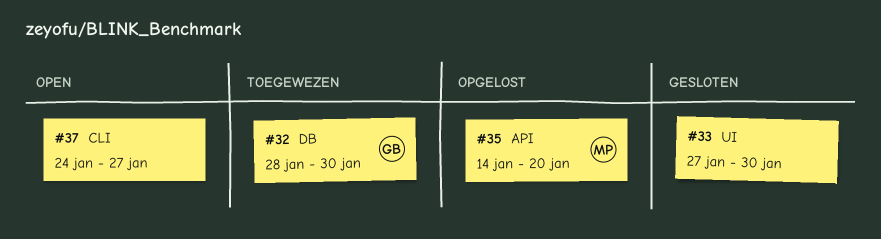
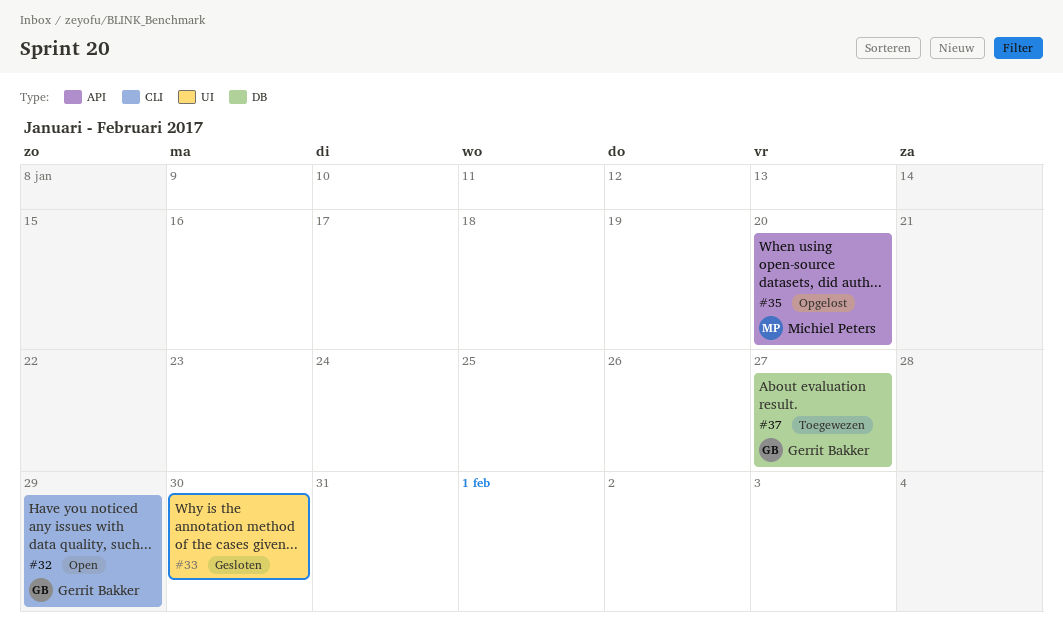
#32, status: Toegewezen -> Open
#32, label: DB -> CLI
#32, due: Jan 30 -> Jan 29
#37, status: Open -> Toegewezen
#37, owner: none -> Gerrit Bakker
#37, label: CLI -> DB

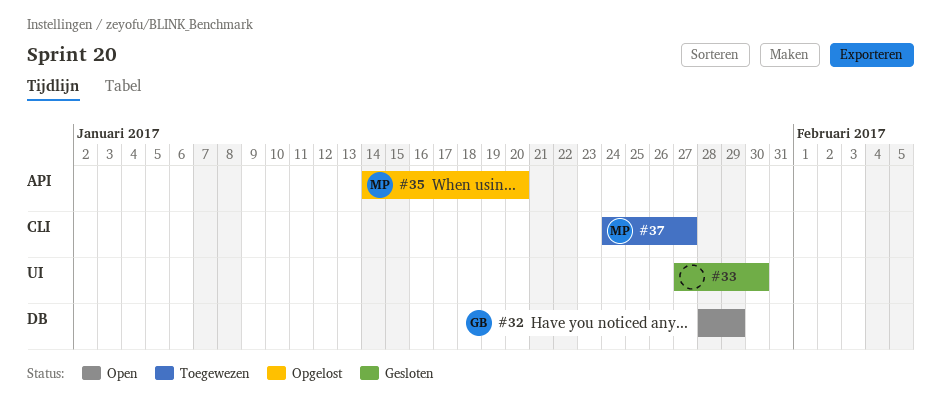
#32, label: CLI -> DB
#37, owner: Gerrit Bakker -> Michiel Peters
#37, label: DB -> CLI

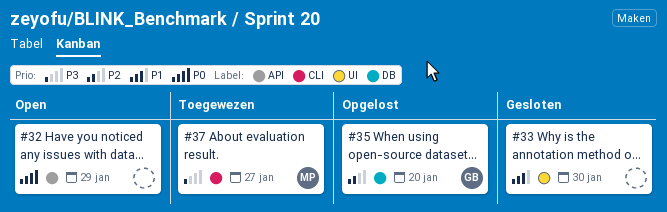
#32, owner: GB -> none
#32, label: DB -> API
#35, owner: MP -> GB
#35, label: API -> DB

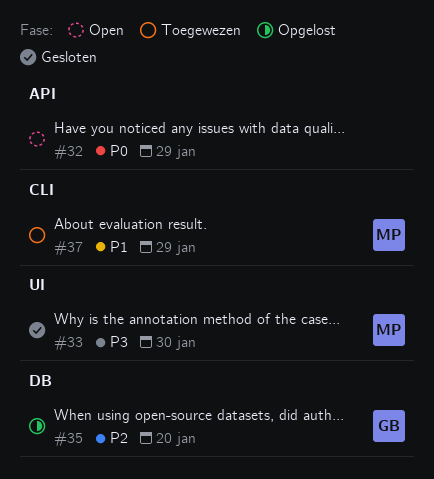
#33, owner: none -> MP
#33, priority: P1 -> P3
#37, priority: P3 -> P1
#37, due: Jan 27 -> Jan 29

